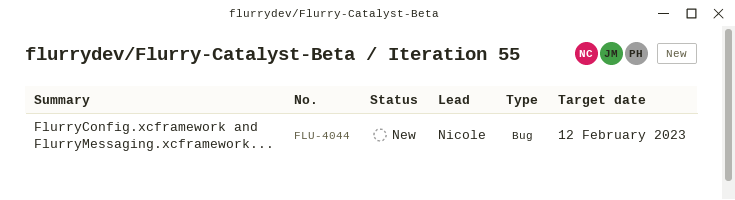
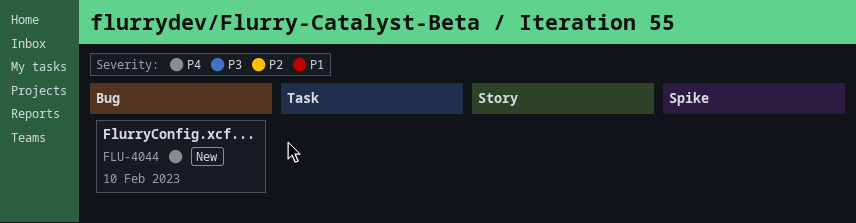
FLU-4044, due: Feb 12 -> Feb 10

